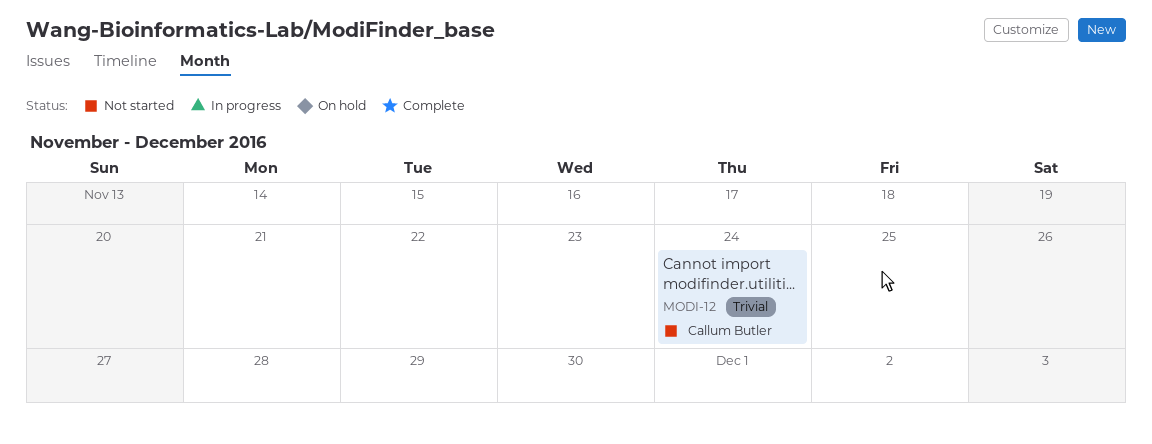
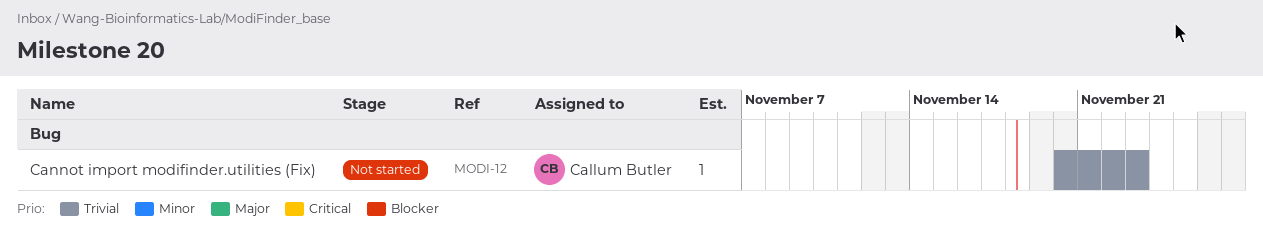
MODI-12, due: Nov 24 -> Nov 23

